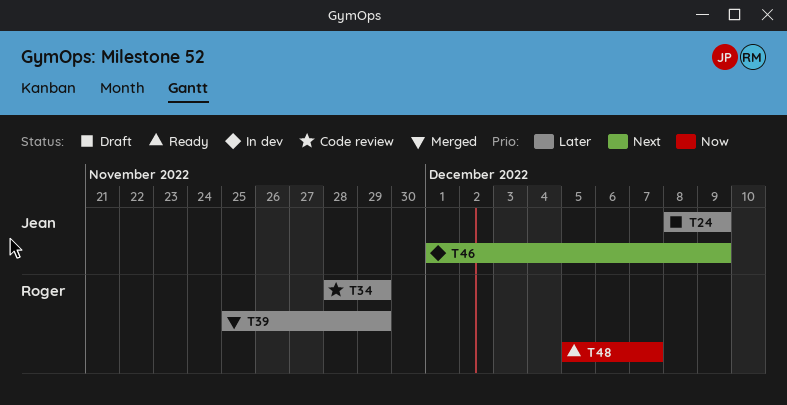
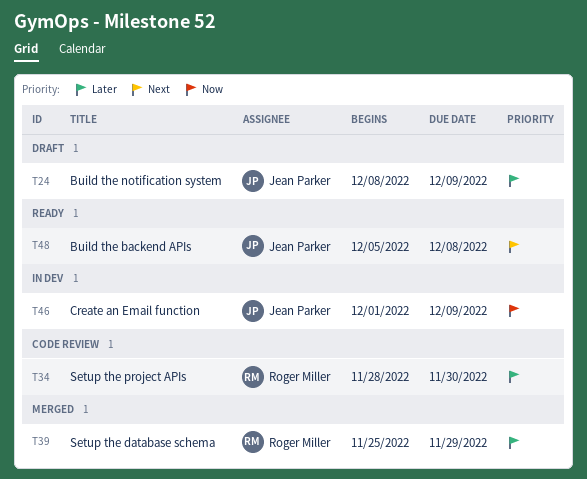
T34, due: Nov 29 -> Nov 30
T46, priority: Next -> Now
T48, owner: Roger Miller -> Jean Parker
T48, priority: Now -> Next
T48, due: Dec 7 -> Dec 8

